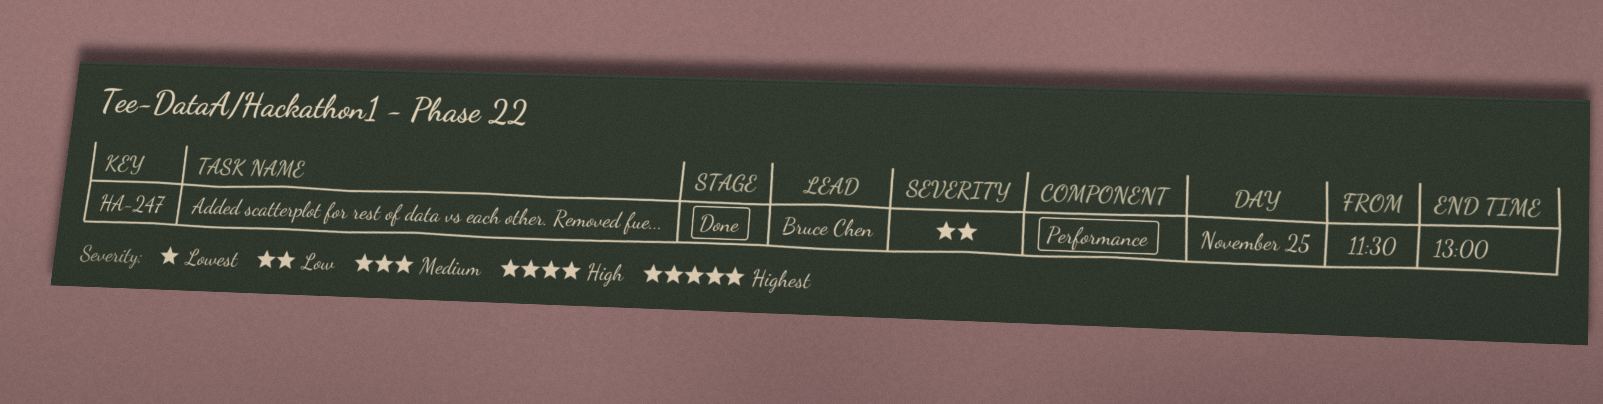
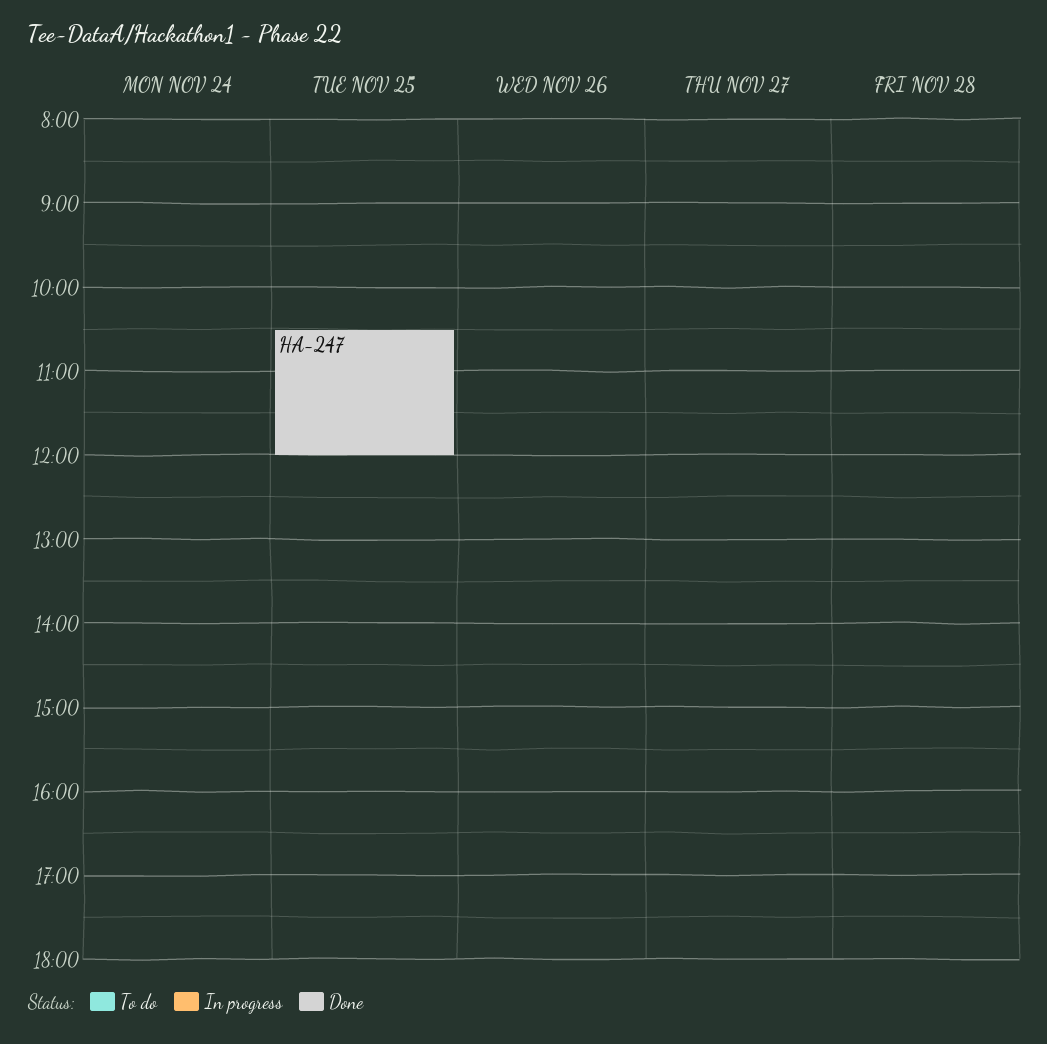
HA-247, begins: 11:30 -> 10:30
HA-247, ends: 13:00 -> 12:00

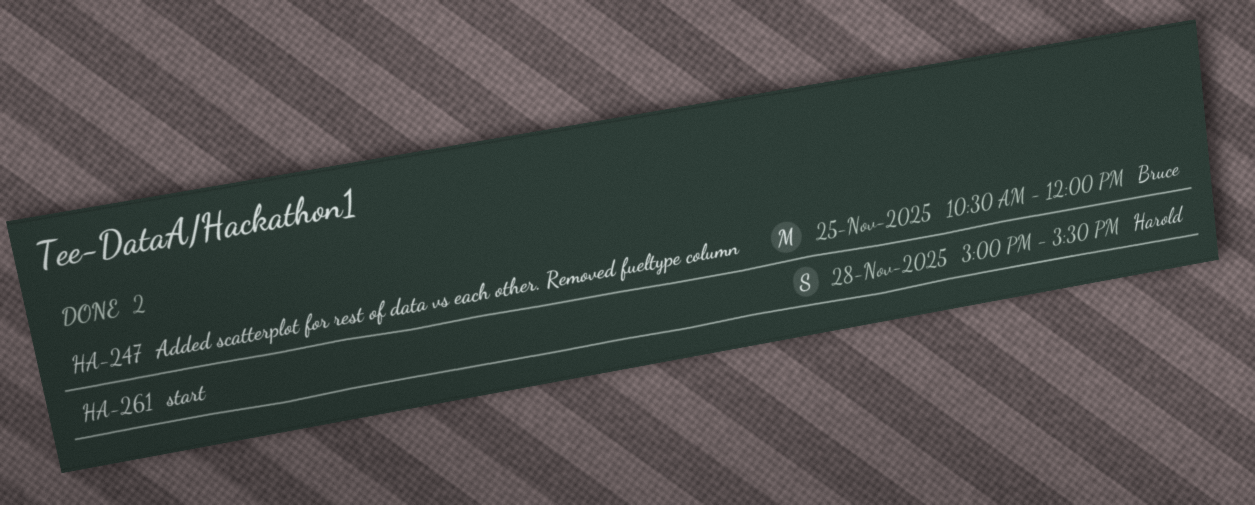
HA-261: none -> present

